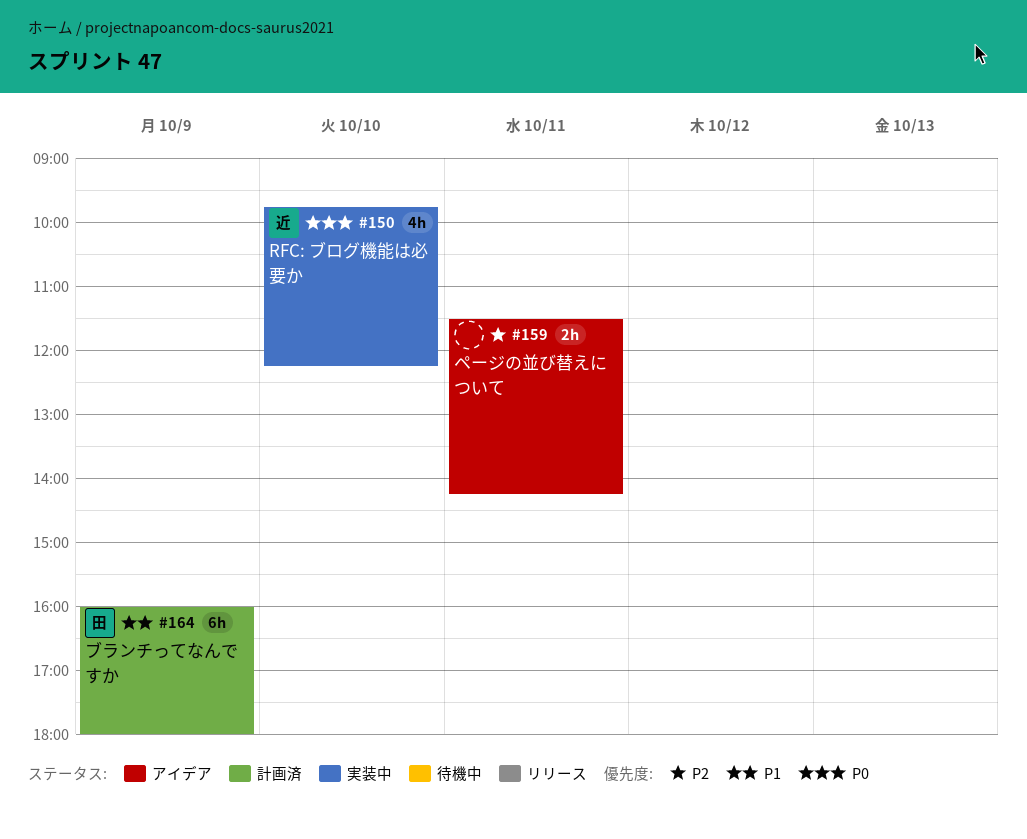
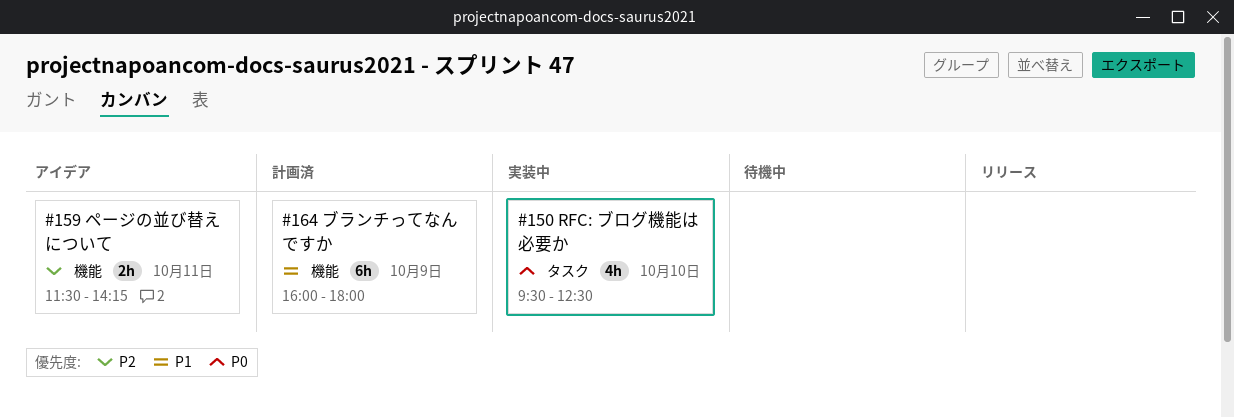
#150, begins: 09:45 -> 09:30
#150, ends: 12:15 -> 12:30

